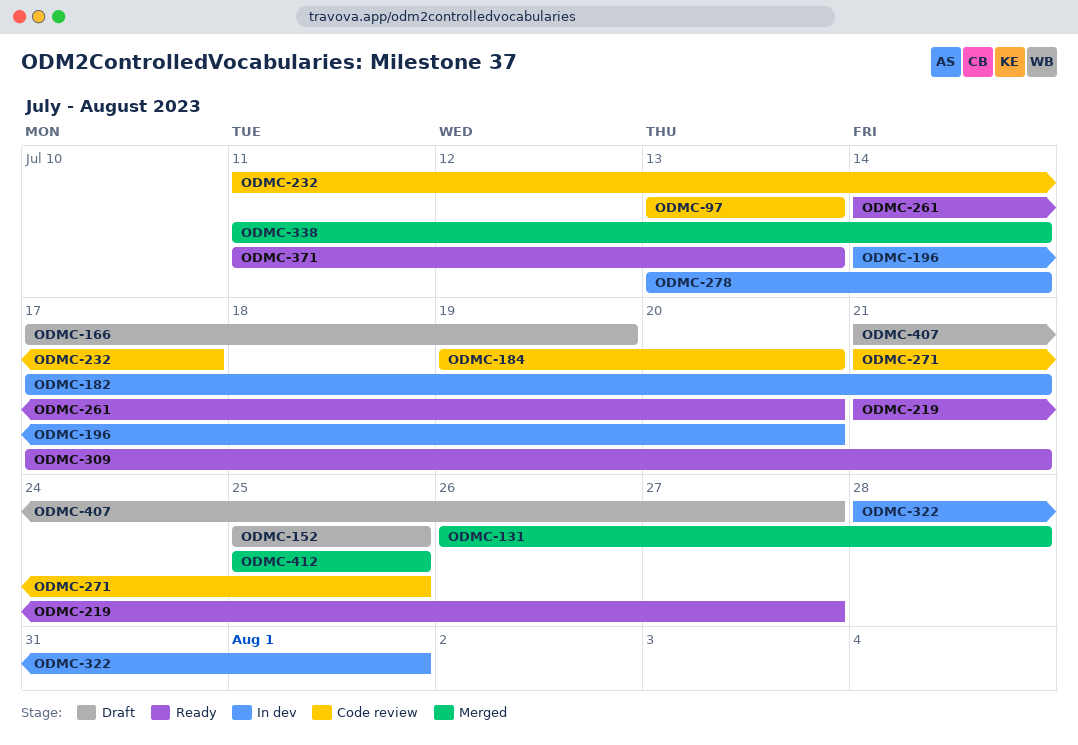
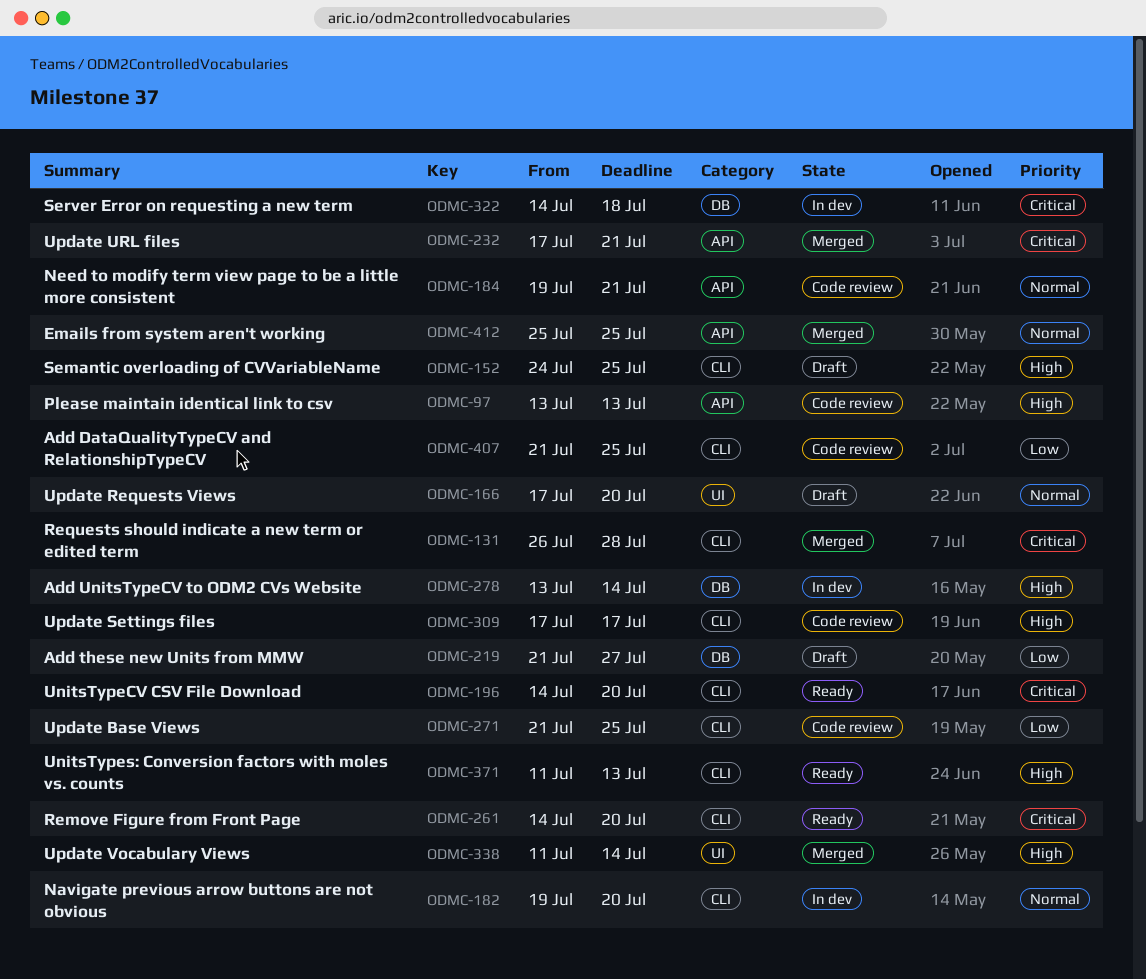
ODMC-152, start: Jul 25 -> Jul 24
ODMC-166, due: Jul 19 -> Jul 20
ODMC-182, start: Jul 17 -> Jul 19
ODMC-182, due: Jul 21 -> Jul 20
ODMC-184, due: Jul 20 -> Jul 21
ODMC-196, status: In dev -> Ready
ODMC-219, status: Ready -> Draft
ODMC-232, status: Code review -> Merged
ODMC-232, start: Jul 11 -> Jul 17
ODMC-232, due: Jul 17 -> Jul 21
ODMC-309, status: Ready -> Code review
ODMC-309, due: Jul 21 -> Jul 17
ODMC-322, start: Jul 28 -> Jul 14
ODMC-322, due: Aug 1 -> Jul 18
ODMC-407, status: Draft -> Code review
ODMC-407, due: Jul 27 -> Jul 25

